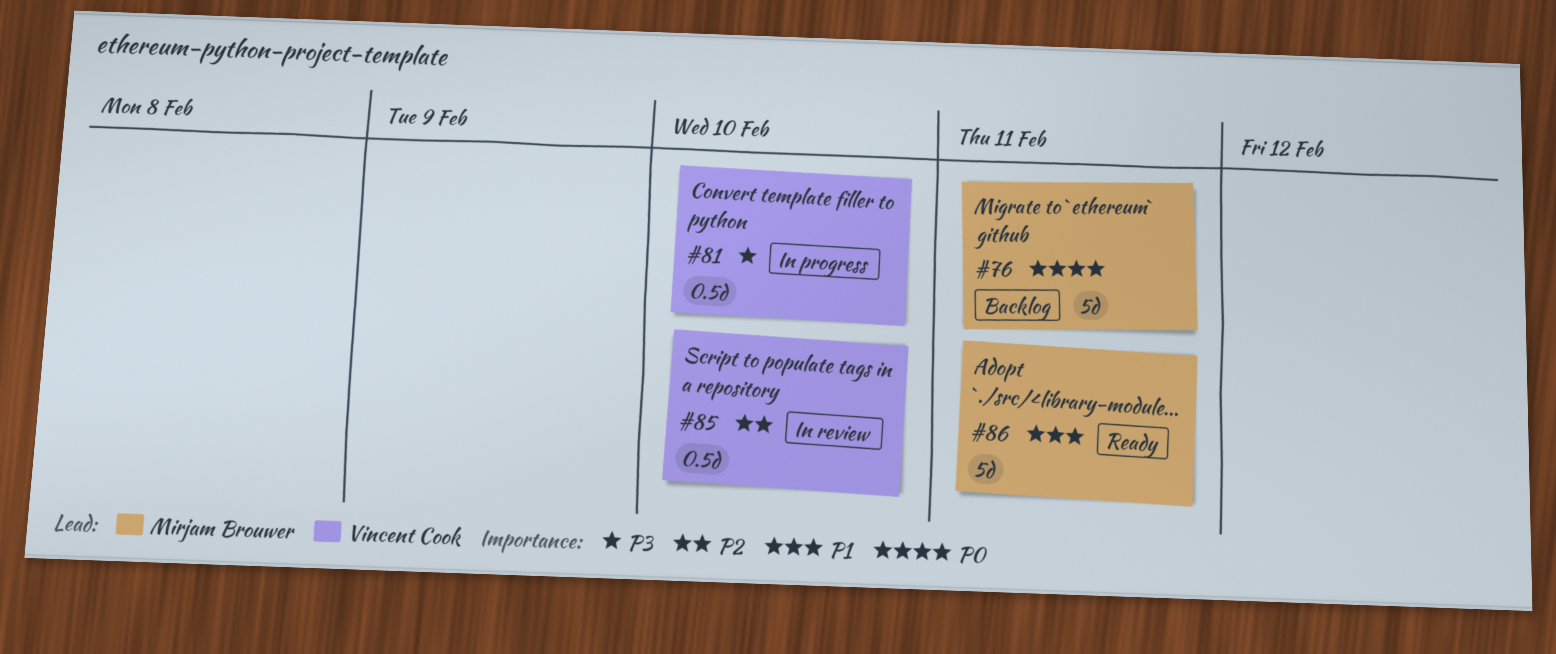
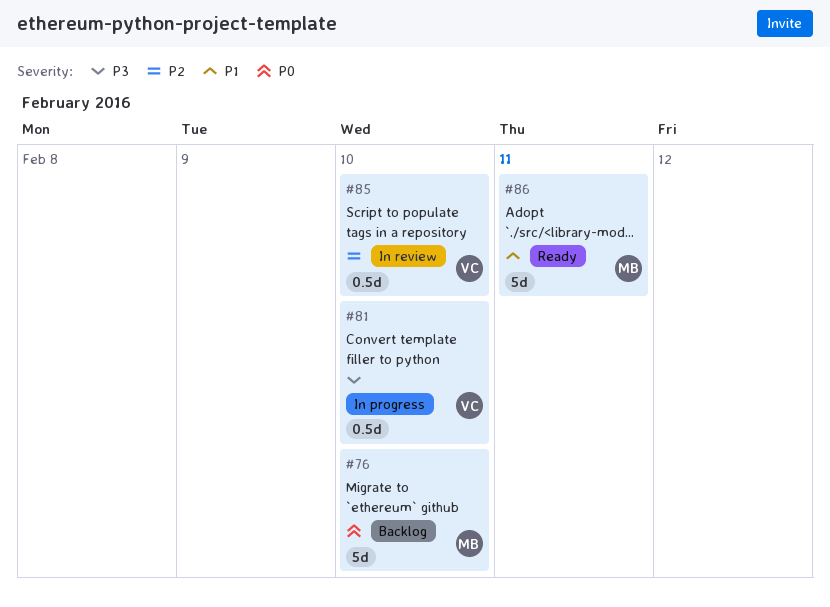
#76, due: Feb 11 -> Feb 10

